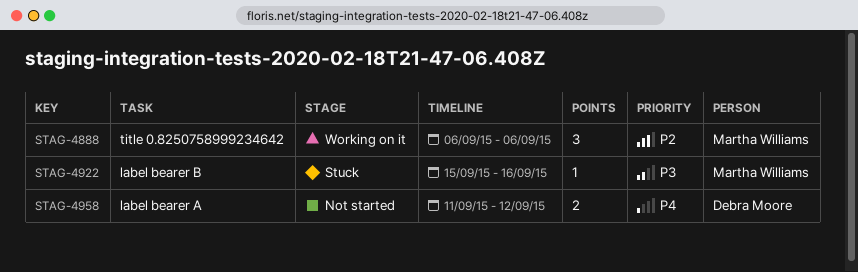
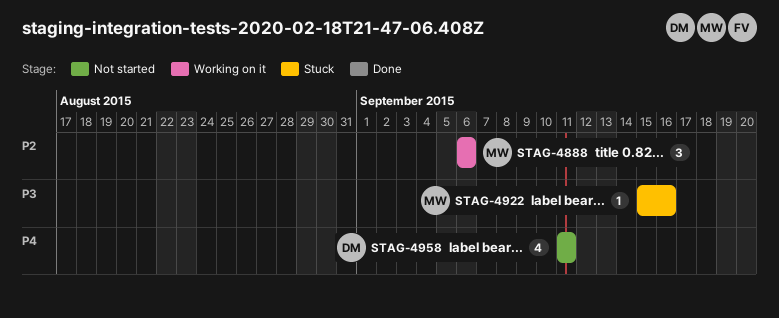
STAG-4958, estimate: 2 -> 4
STAG-4958, due: Sep 12 -> Sep 11

